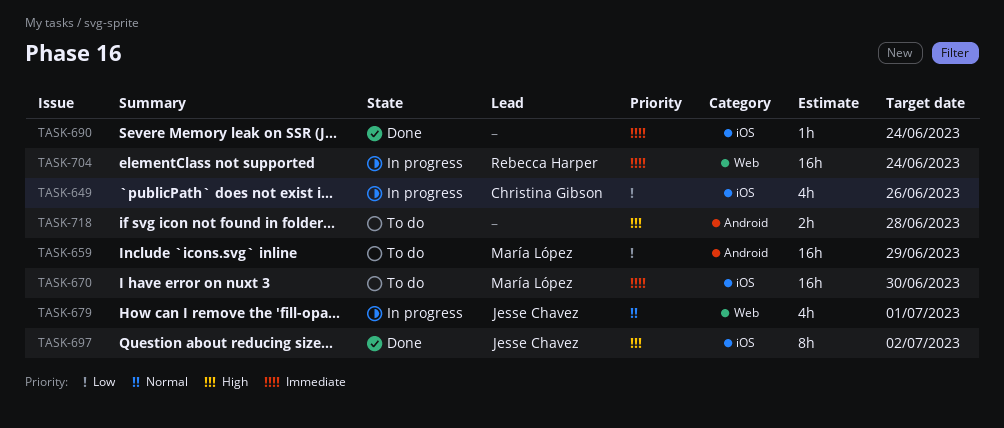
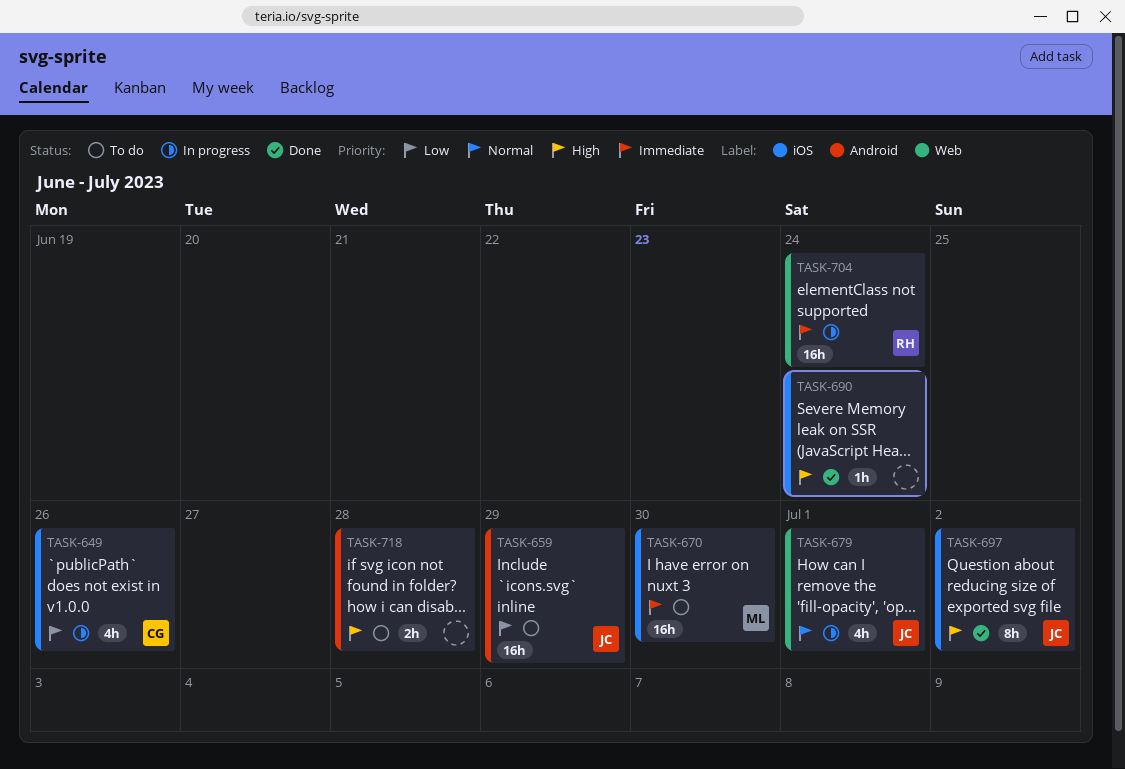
TASK-659, owner: María López -> Jesse Chavez
TASK-690, priority: Immediate -> High

